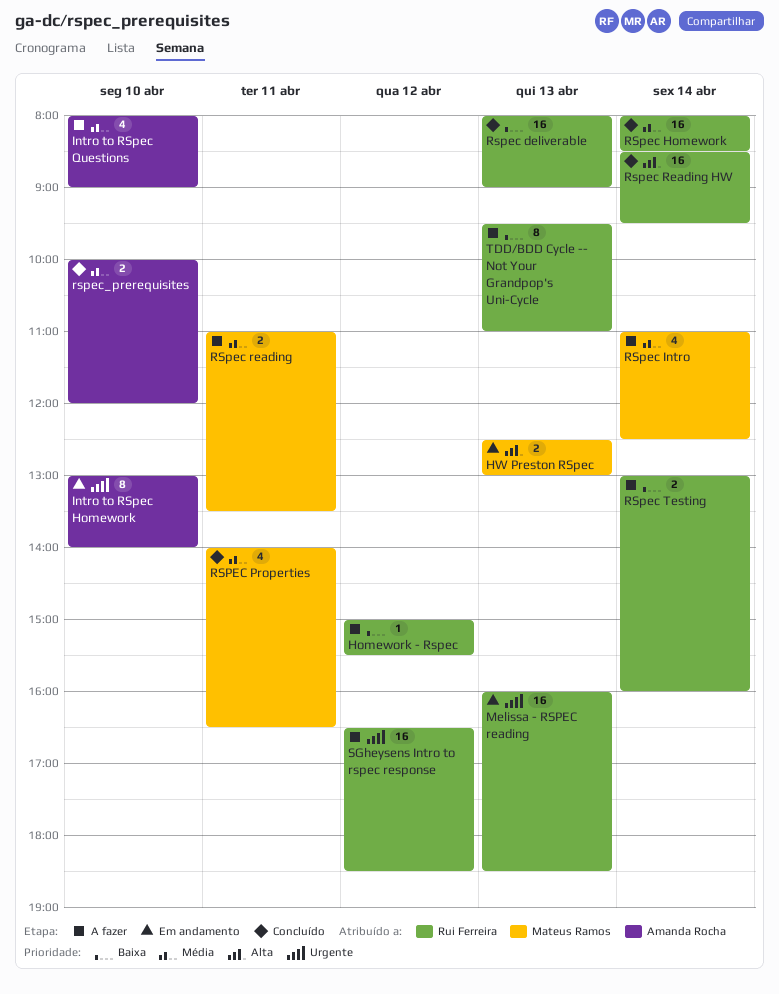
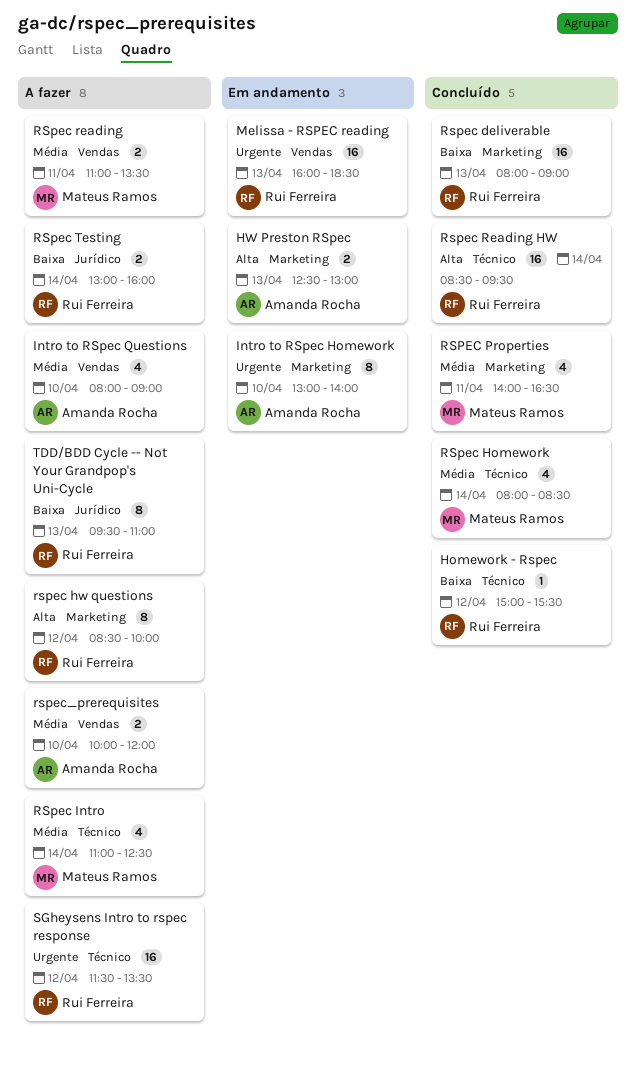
Homework - Rspec, status: A fazer -> Concluído
HW Preston RSpec, owner: Mateus Ramos -> Amanda Rocha
RSpec Homework, owner: Rui Ferreira -> Mateus Ramos
RSpec Homework, estimate: 16 -> 4
rspec hw questions: none -> present
rspec_prerequisites, status: Concluído -> A fazer
SGheysens Intro to rspec response, begins: 16:30 -> 11:30
SGheysens Intro to rspec response, ends: 18:30 -> 13:30

